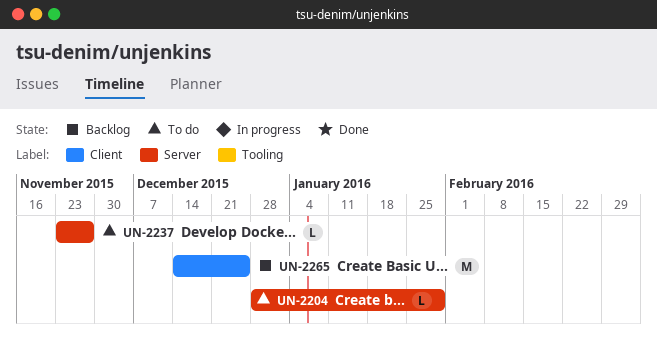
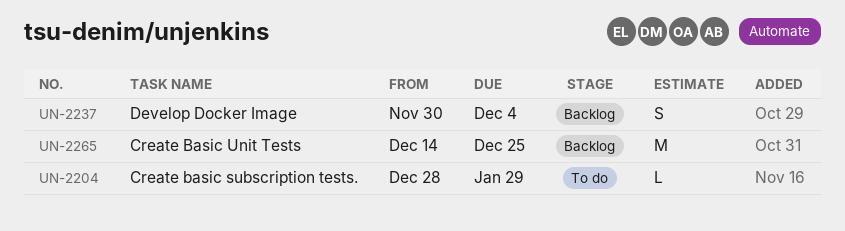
UN-2237, status: To do -> Backlog
UN-2237, estimate: L -> S
UN-2237, start: Nov 23 -> Nov 30
UN-2237, due: Nov 27 -> Dec 4

